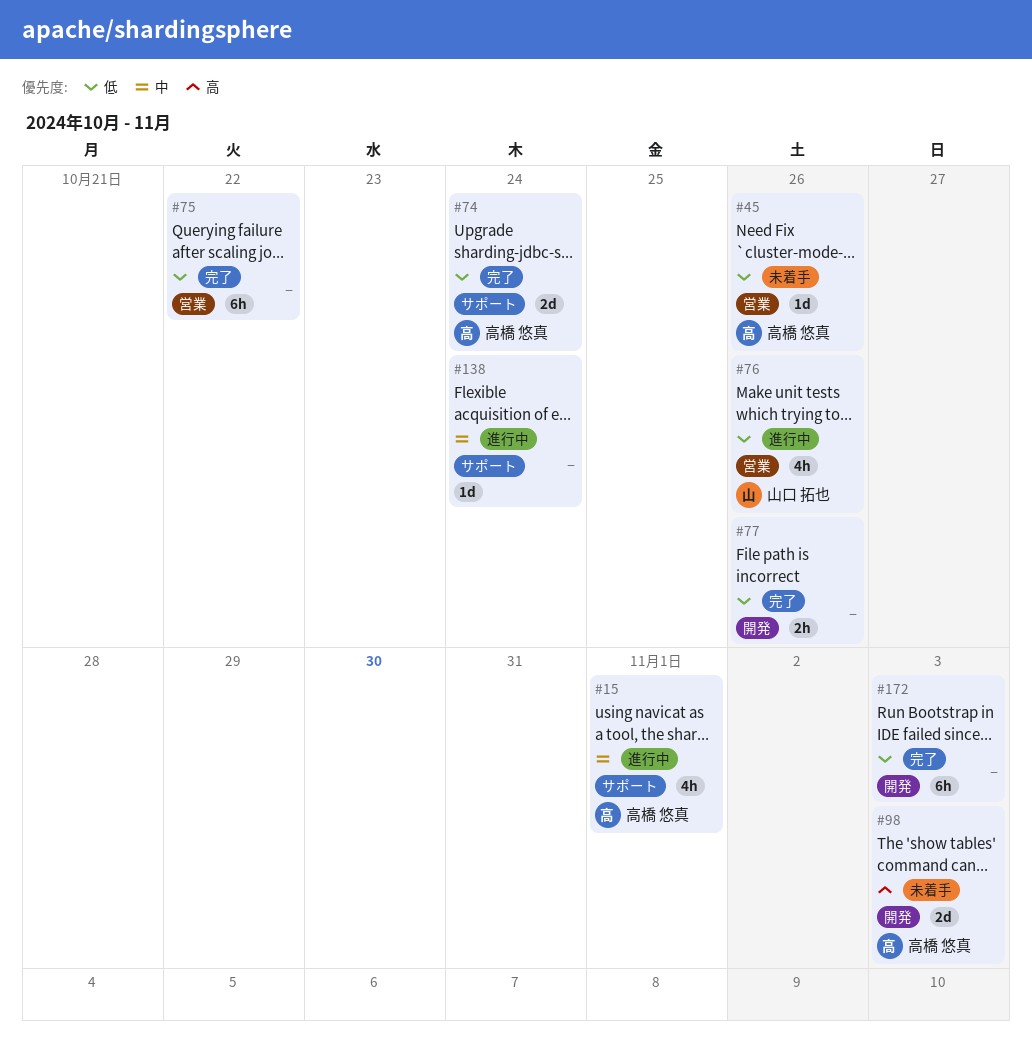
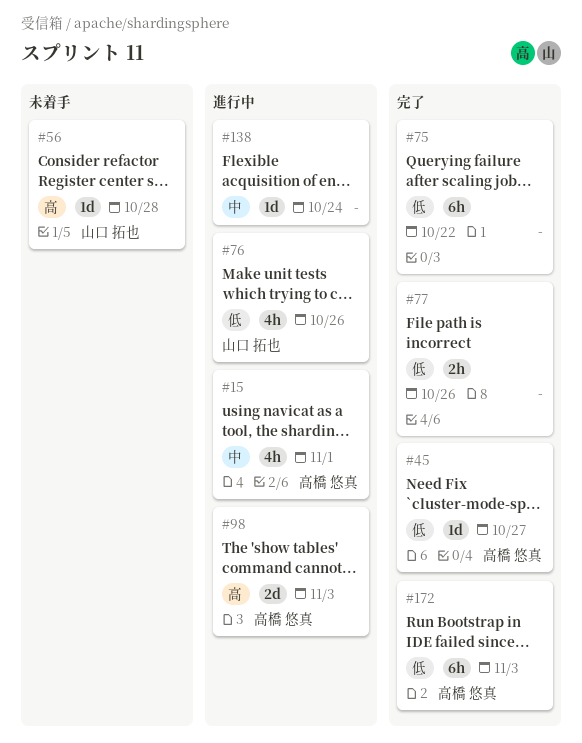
#45, status: 未着手 -> 完了
#45, due: Oct 26 -> Oct 27
#56: none -> present
#74: present -> none
#98, status: 未着手 -> 進行中
#172, owner: none -> 高橋 悠真

